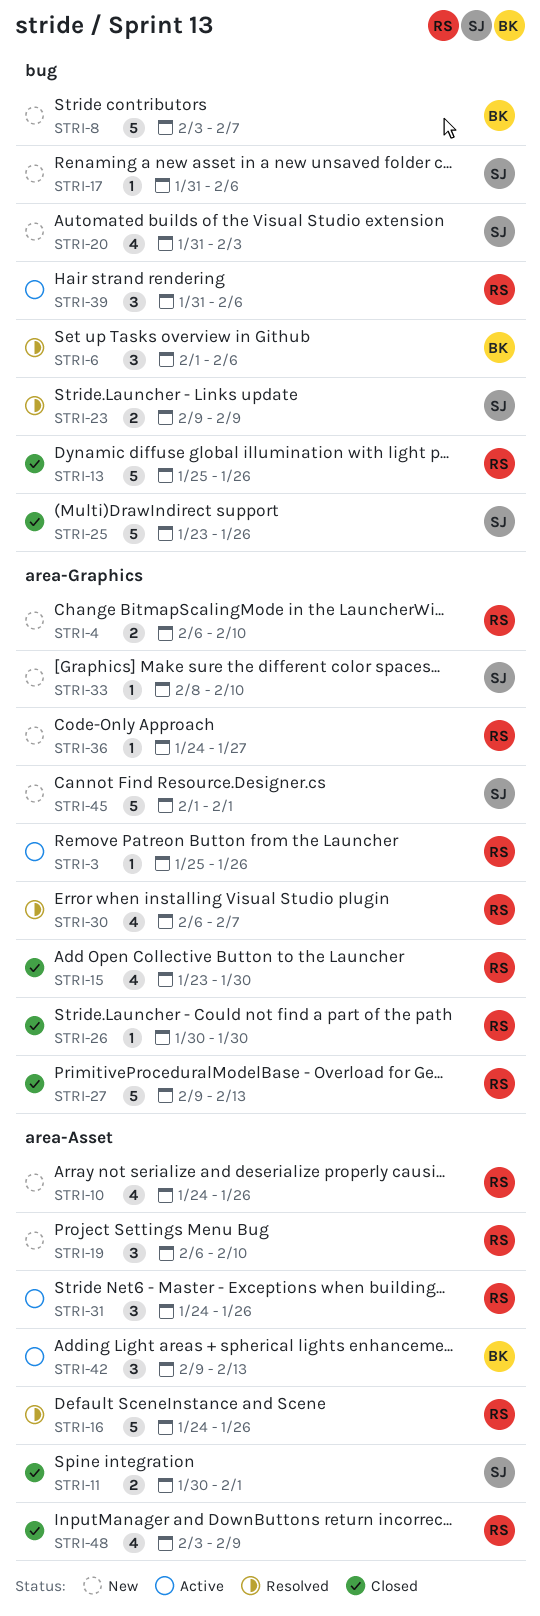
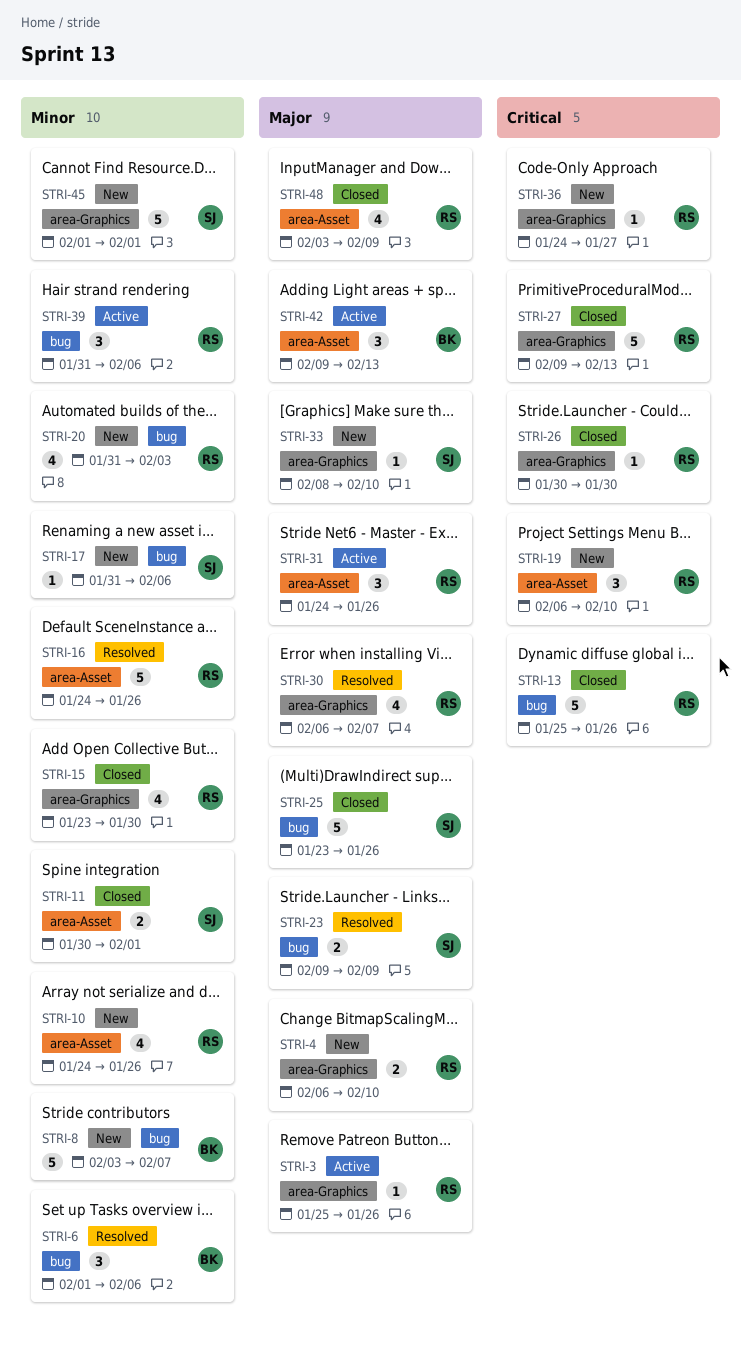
STRI-20, owner: SJ -> RS

